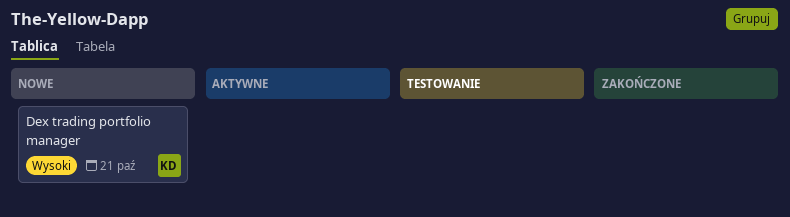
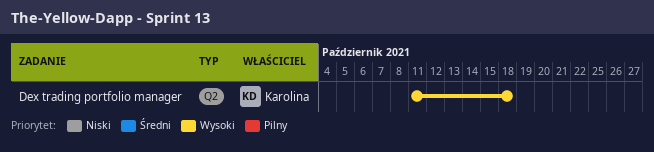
Dex trading portfolio manager, due: Oct 21 -> Oct 18

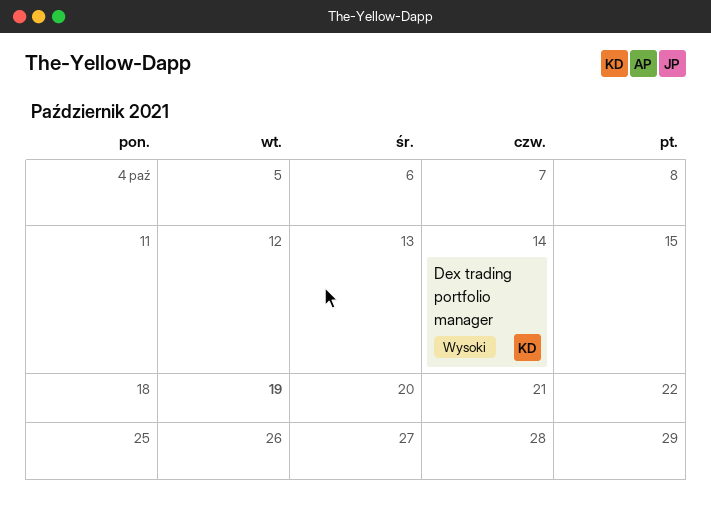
Dex trading portfolio manager, due: Oct 18 -> Oct 14

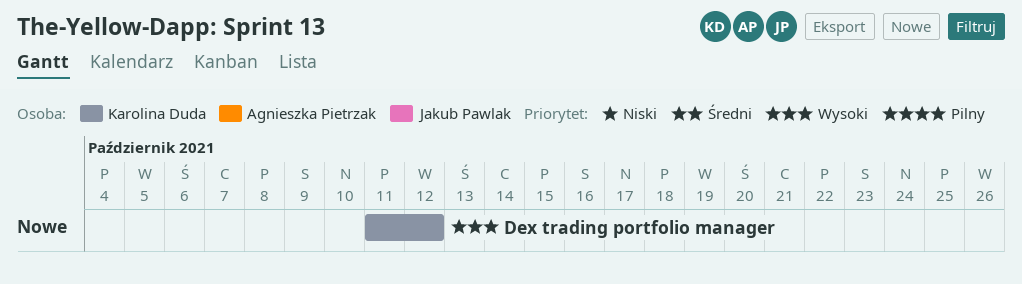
Dex trading portfolio manager, due: Oct 14 -> Oct 12

